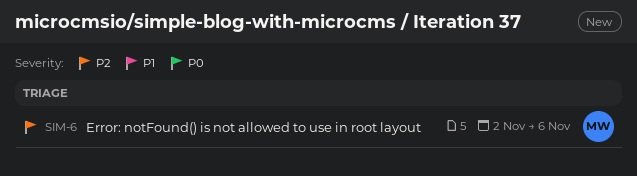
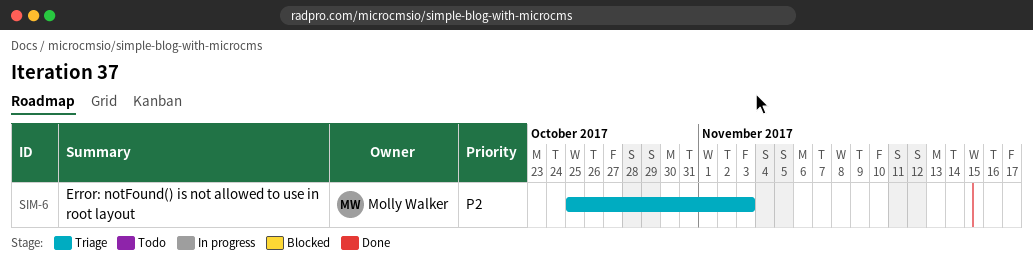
SIM-6, start: Nov 2 -> Oct 25
SIM-6, due: Nov 6 -> Nov 3

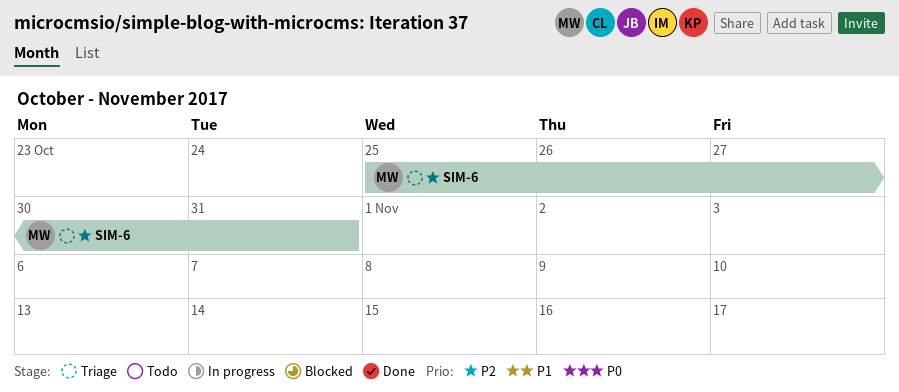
SIM-6, due: Nov 3 -> Oct 31

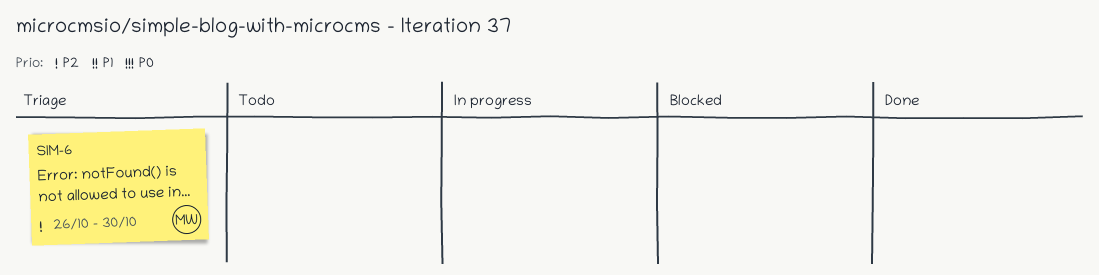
SIM-6, start: Oct 25 -> Oct 26
SIM-6, due: Oct 31 -> Oct 30

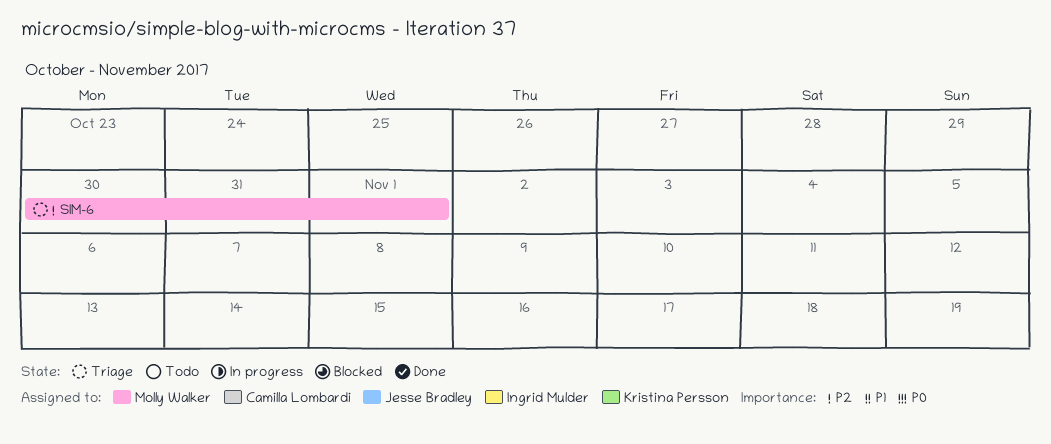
SIM-6, start: Oct 26 -> Oct 30
SIM-6, due: Oct 30 -> Nov 1

